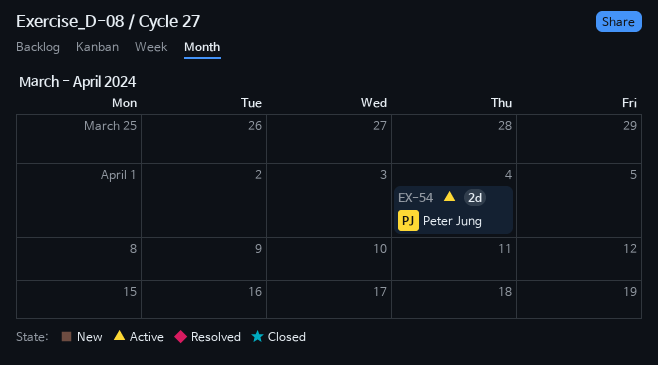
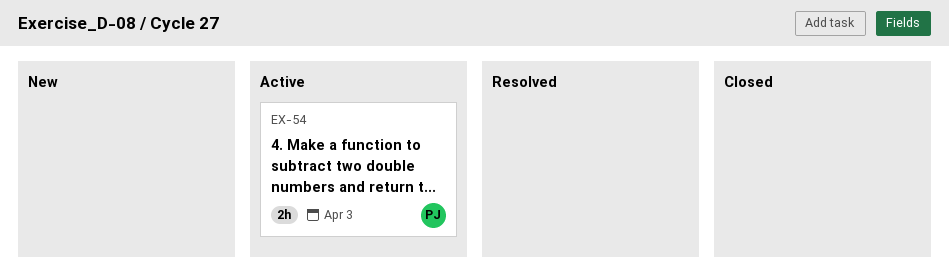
EX-54, estimate: 2d -> 2h
EX-54, due: Apr 4 -> Apr 3

